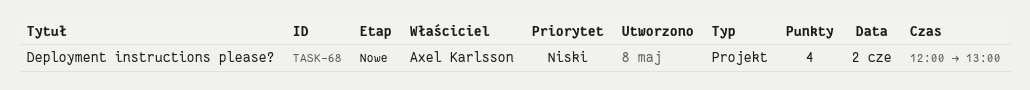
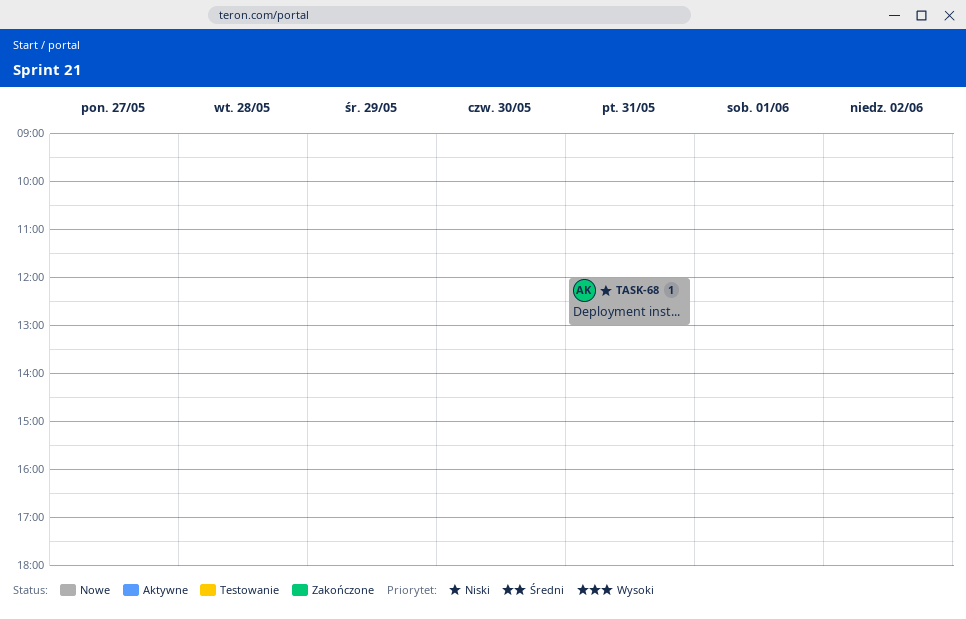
TASK-68, estimate: 4 -> 1
TASK-68, day: Jun 2 -> May 31

